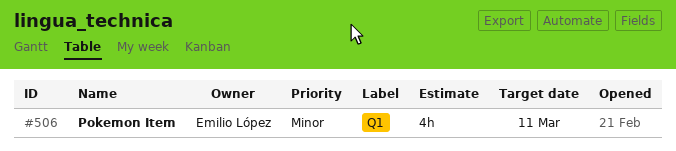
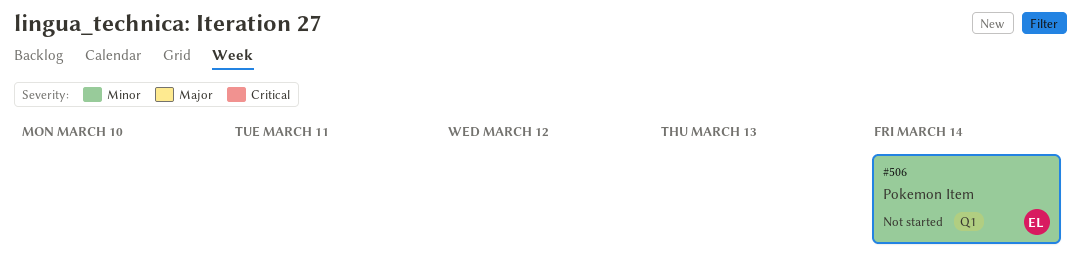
#506, due: Mar 11 -> Mar 14

